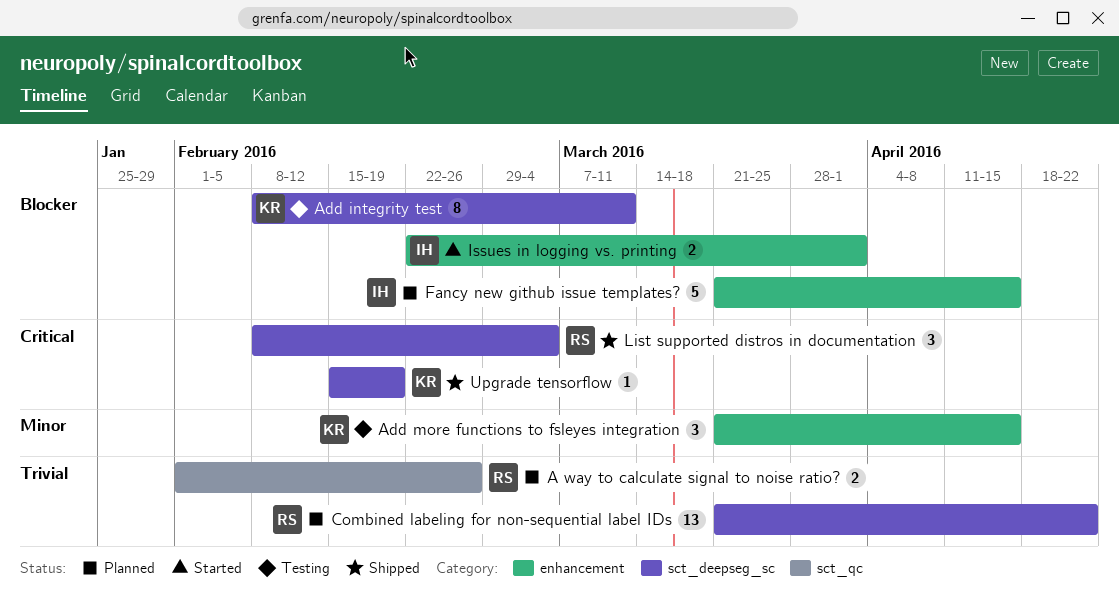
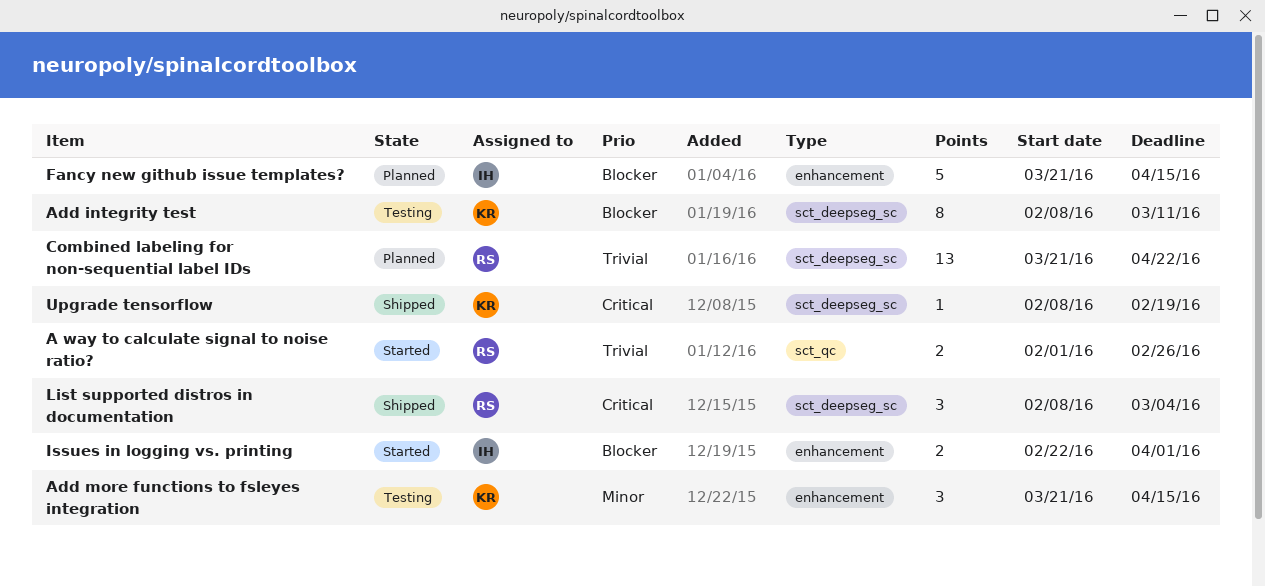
A way to calculate signal to noise ratio?, status: Planned -> Started
Upgrade tensorflow, start: Feb 15 -> Feb 8

